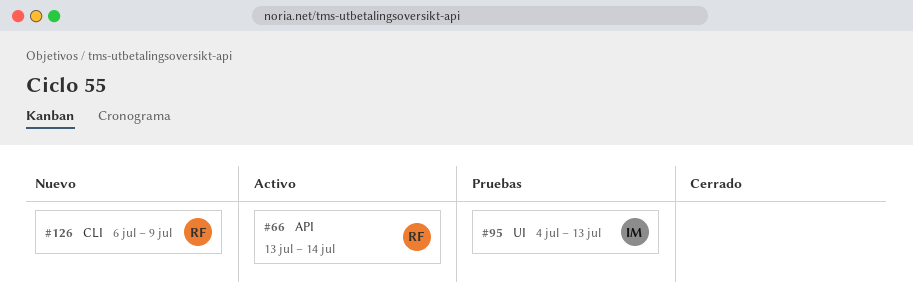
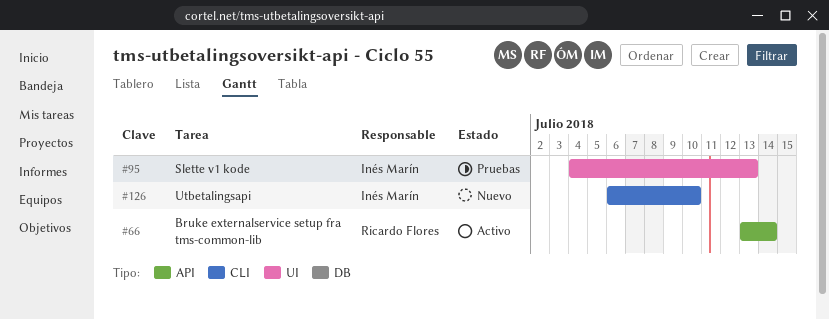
#126, owner: Ricardo Flores -> Inés Marín
#126, due: Jul 9 -> Jul 10

